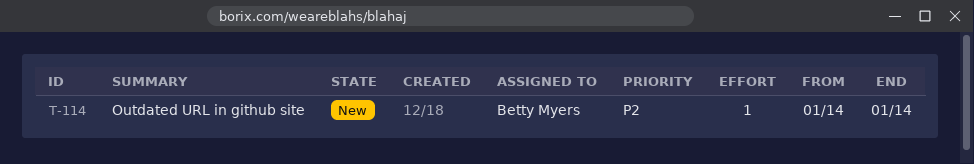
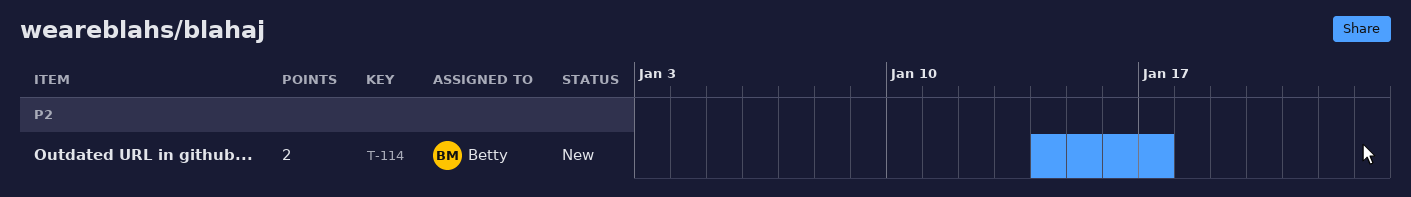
T-114, estimate: 1 -> 2
T-114, due: Jan 14 -> Jan 17

